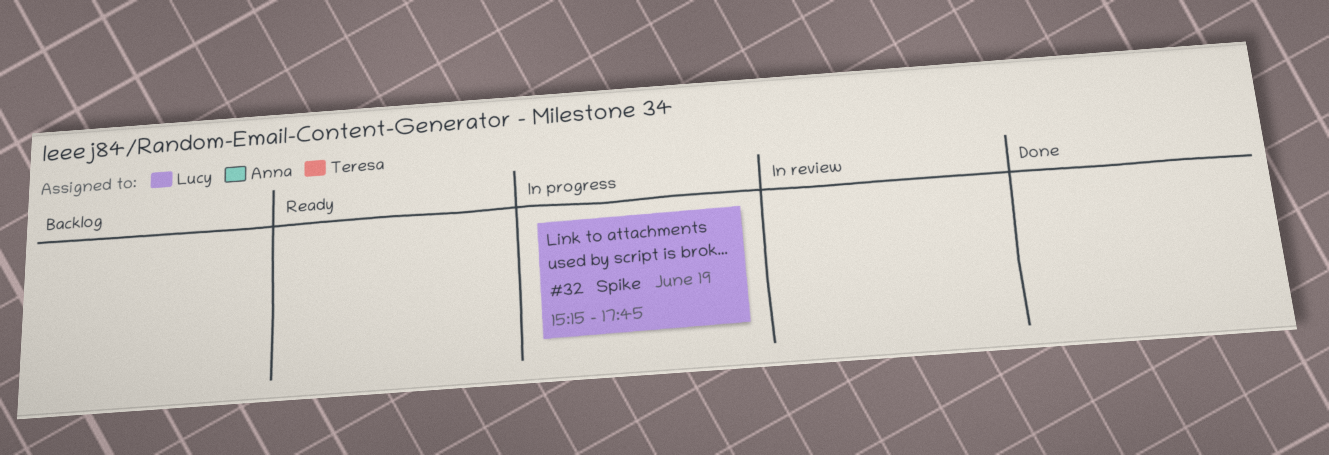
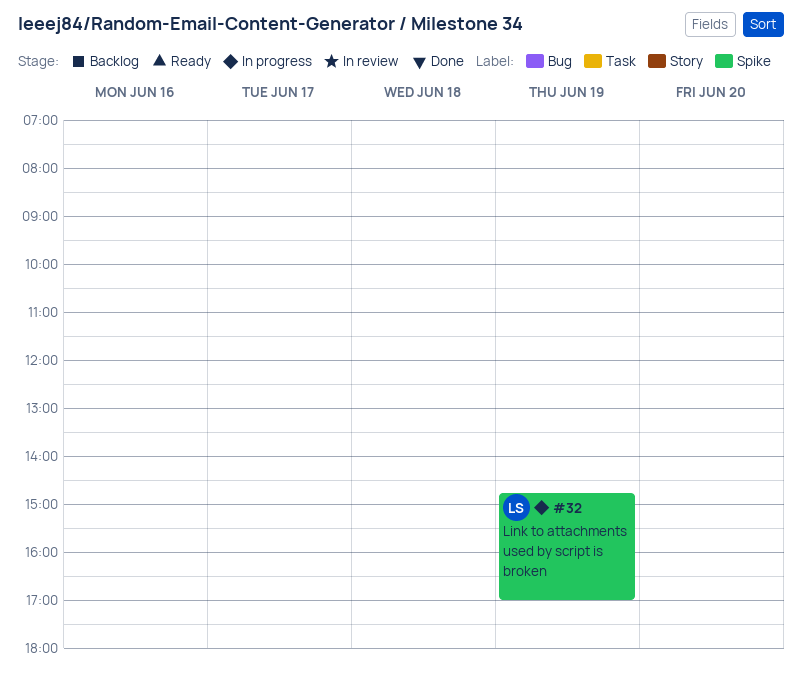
#32, begins: 15:15 -> 14:45
#32, ends: 17:45 -> 17:00

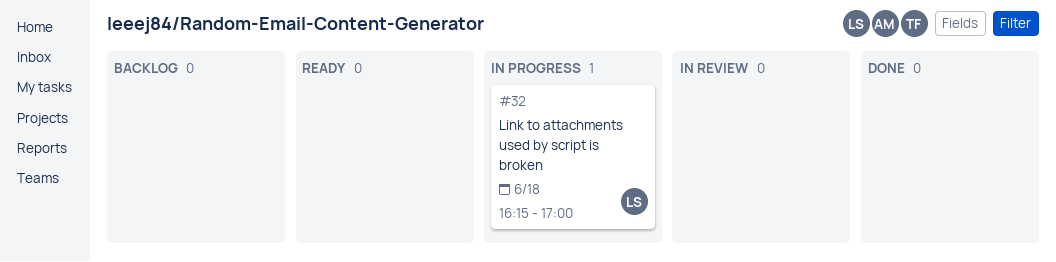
#32, day: Jun 19 -> Jun 18
#32, begins: 14:45 -> 16:15

